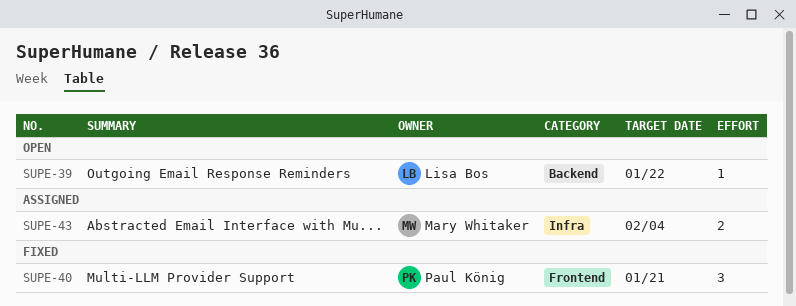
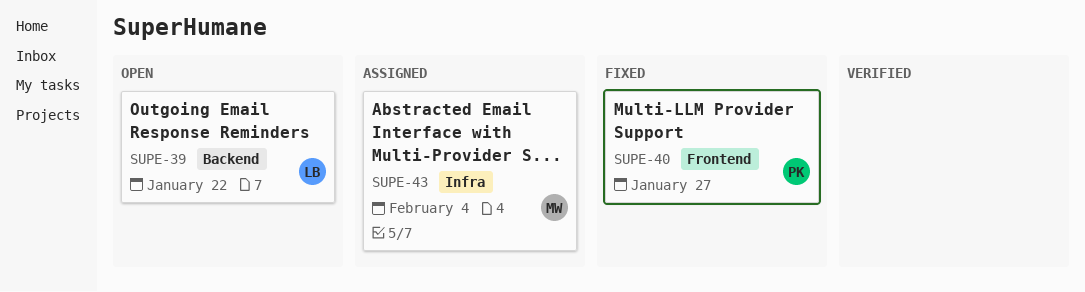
SUPE-40, due: Jan 21 -> Jan 27

